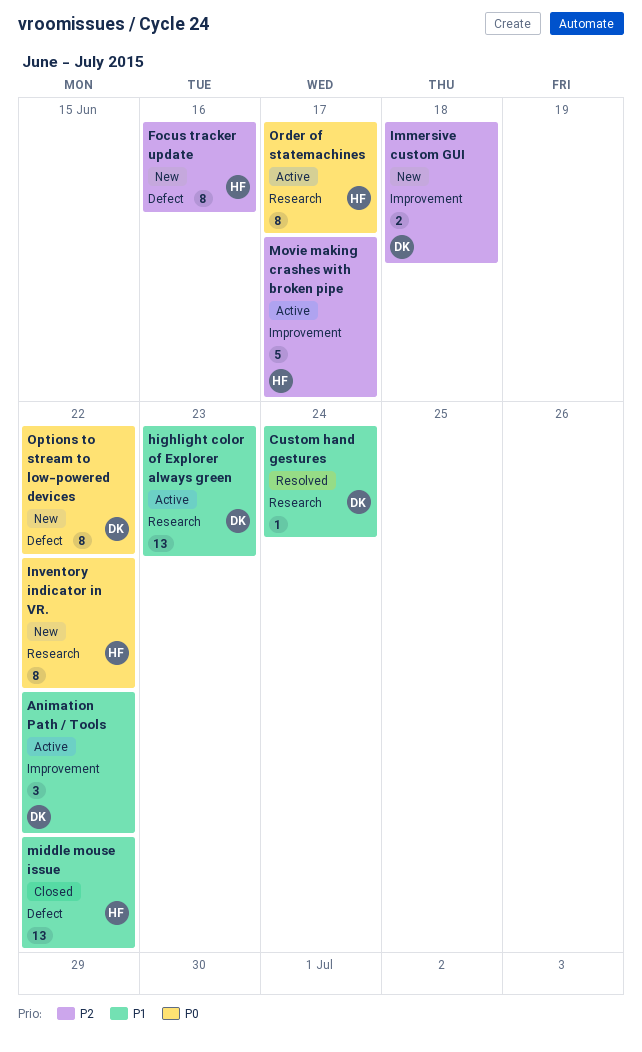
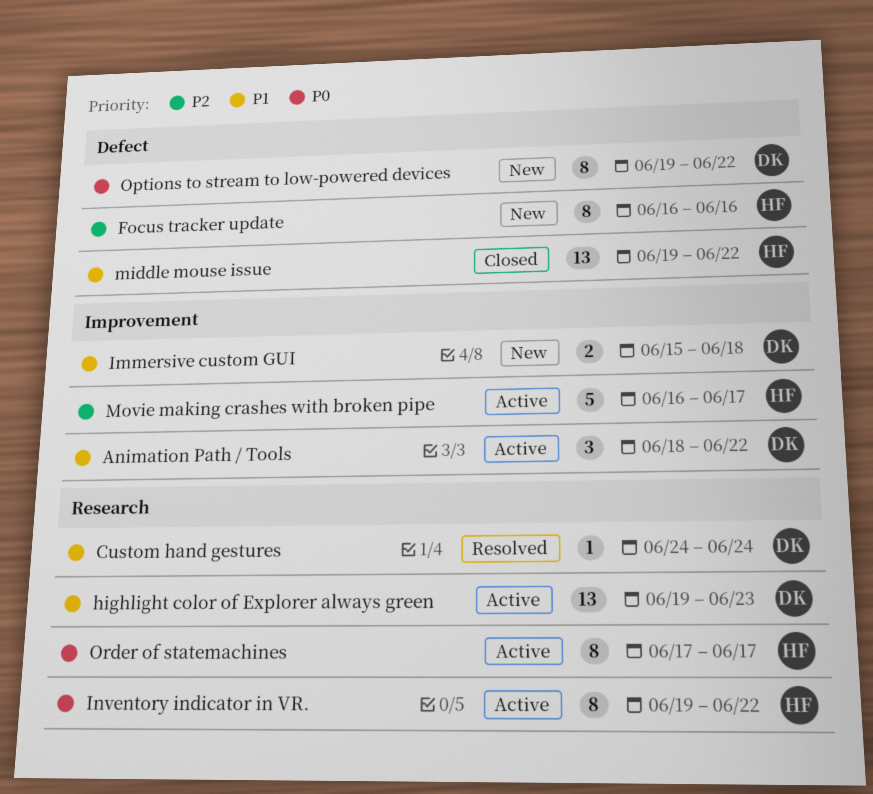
Immersive custom GUI, priority: P2 -> P1
Inventory indicator in VR., status: New -> Active

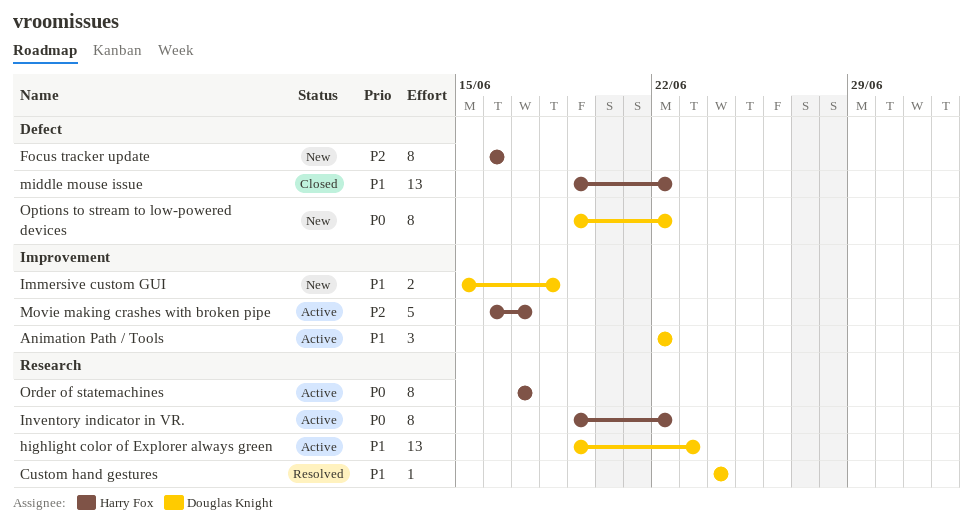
Animation Path / Tools, start: Jun 18 -> Jun 22

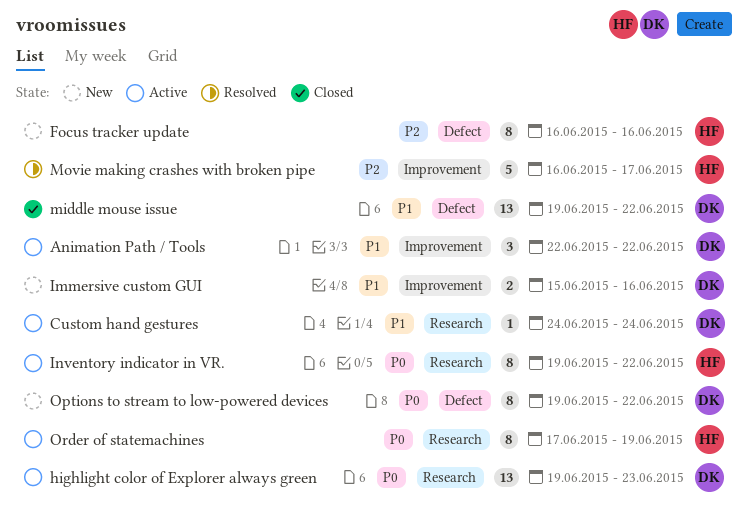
Custom hand gestures, status: Resolved -> Active
highlight color of Explorer always green, priority: P1 -> P0
Immersive custom GUI, due: Jun 18 -> Jun 16
middle mouse issue, owner: Harry Fox -> Douglas Knight
Movie making crashes with broken pipe, status: Active -> Resolved
Order of statemachines, due: Jun 17 -> Jun 19

